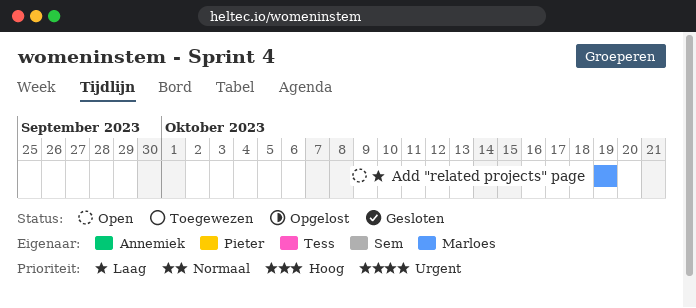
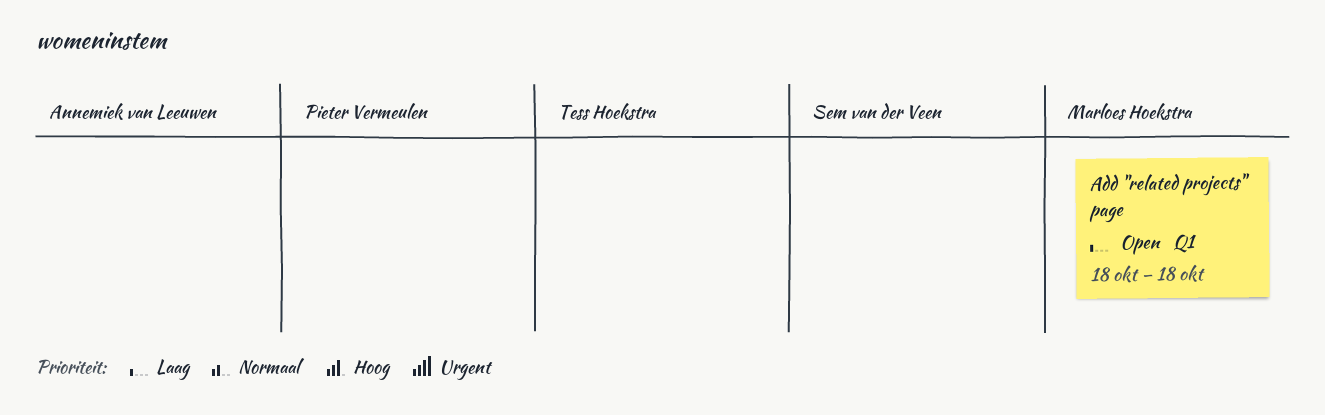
Add "related projects" page, start: Oct 19 -> Oct 18
Add "related projects" page, due: Oct 19 -> Oct 18

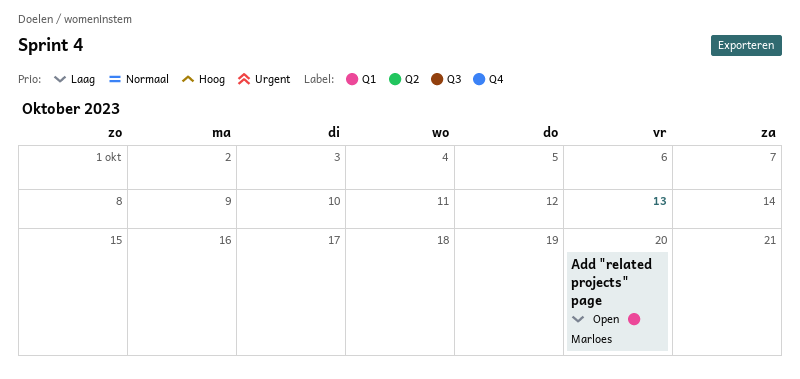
Add "related projects" page, due: Oct 18 -> Oct 20

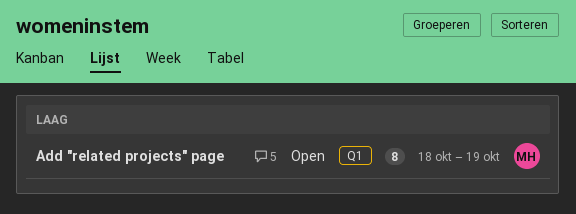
Add "related projects" page, due: Oct 20 -> Oct 19

